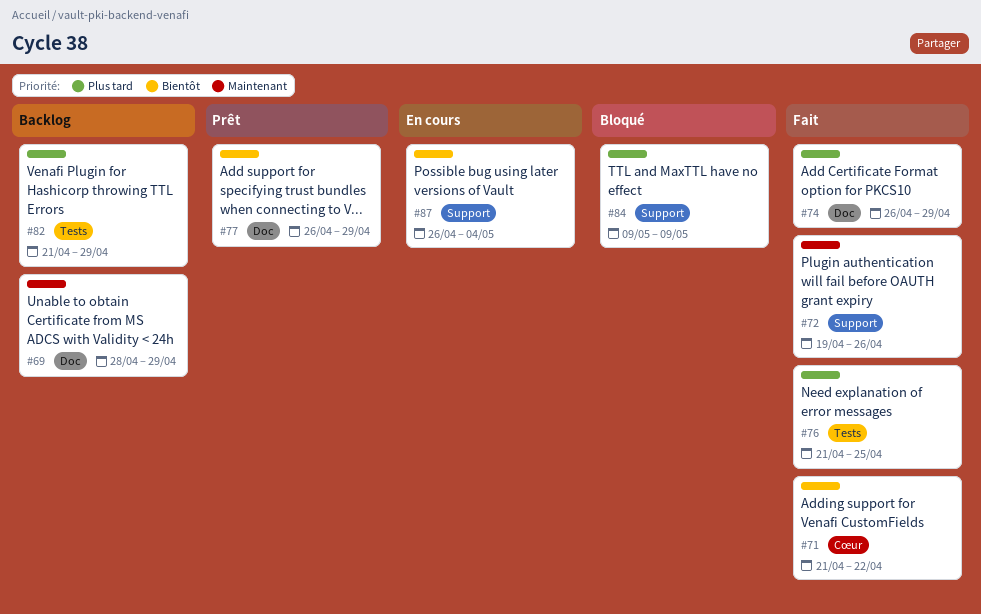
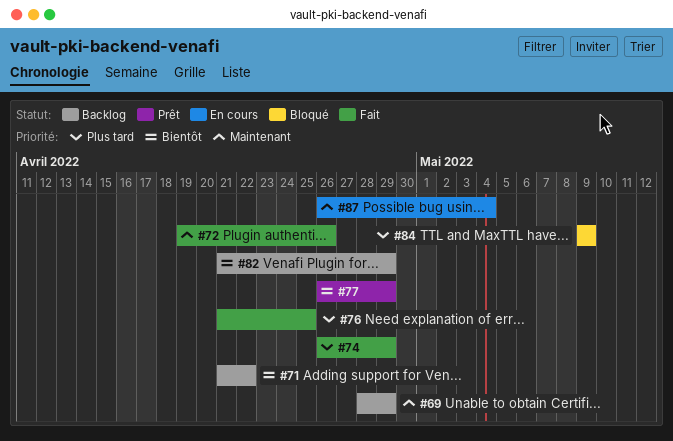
#71, status: Fait -> Backlog
#82, priority: Plus tard -> Bientôt
#87, priority: Bientôt -> Maintenant

